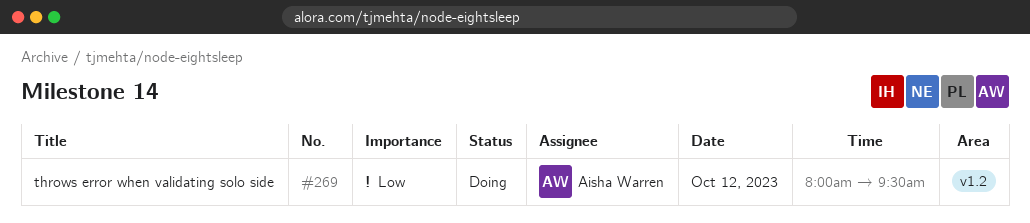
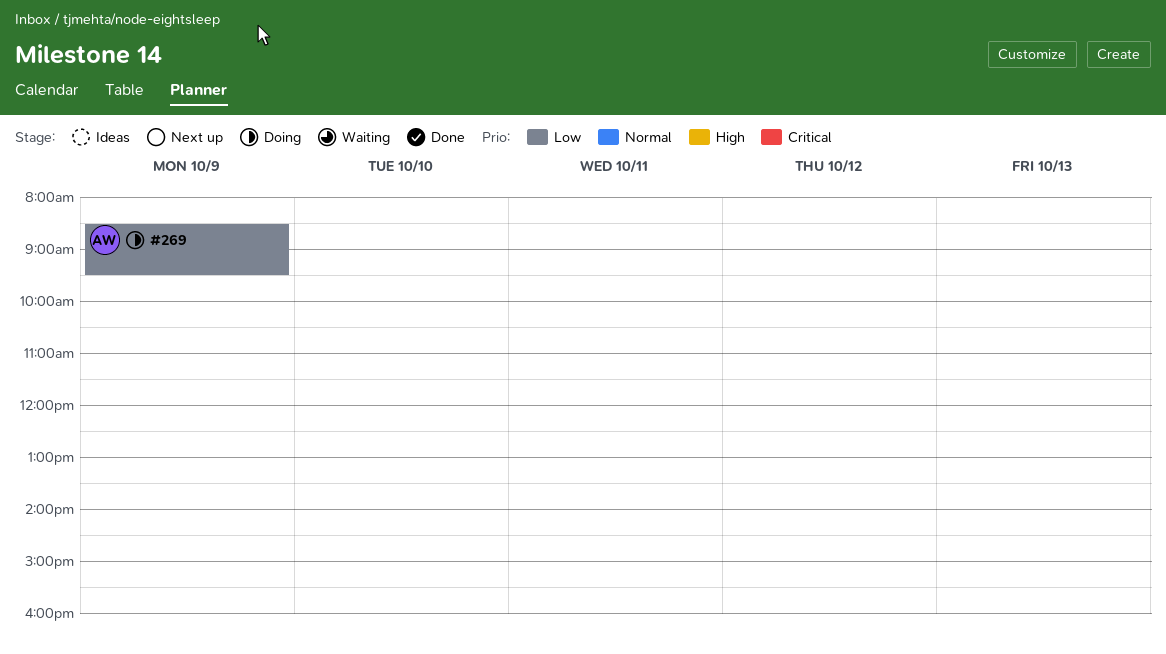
#269, day: Oct 12 -> Oct 9
#269, begins: 08:00 -> 08:30

